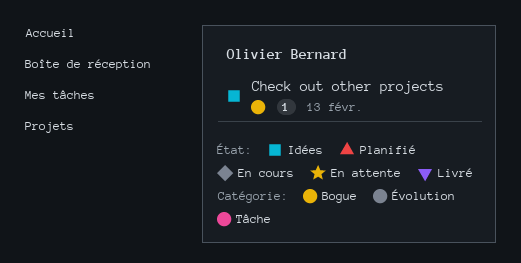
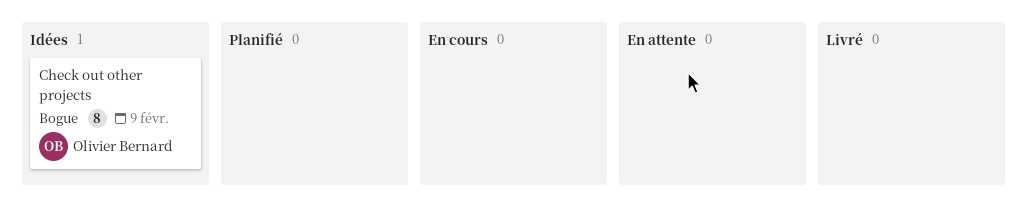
Check out other projects, estimate: 1 -> 8
Check out other projects, due: Feb 13 -> Feb 9

